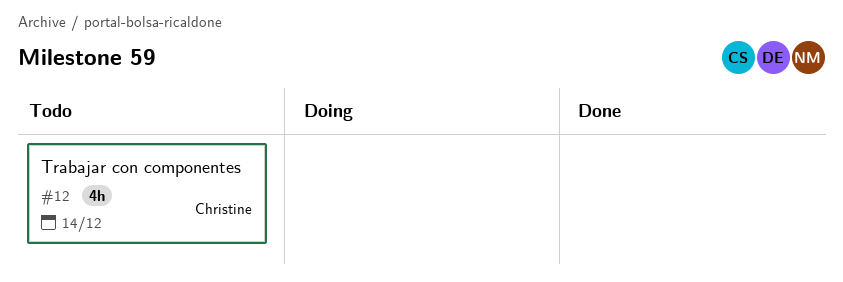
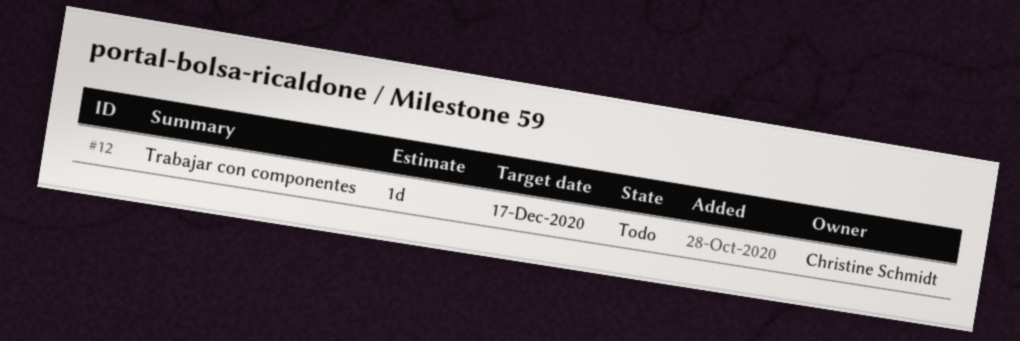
#12, estimate: 4h -> 1d
#12, due: Dec 14 -> Dec 17

